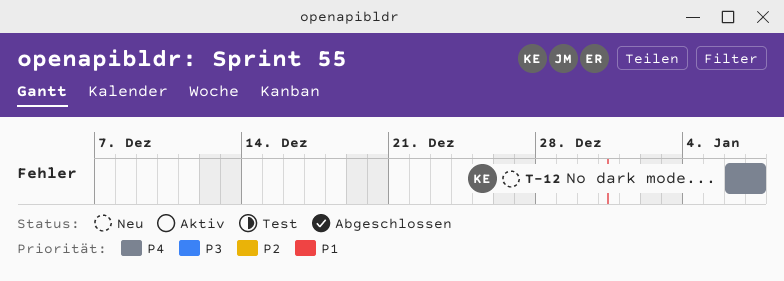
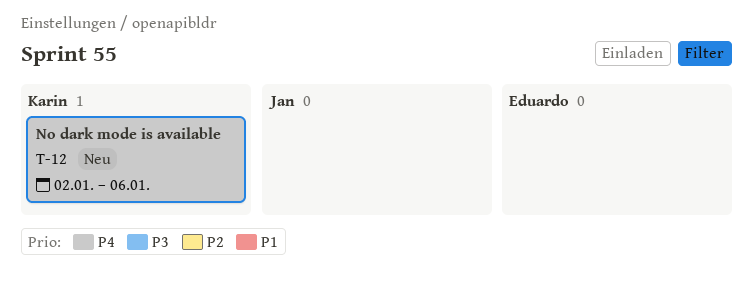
T-12, start: Jan 6 -> Jan 2
T-12, due: Jan 7 -> Jan 6

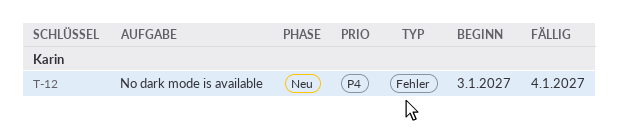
T-12, start: Jan 2 -> Jan 3
T-12, due: Jan 6 -> Jan 4

